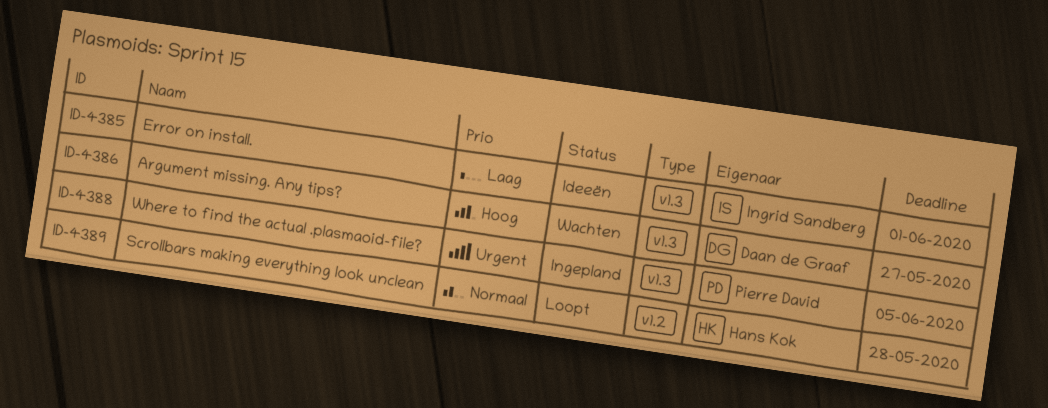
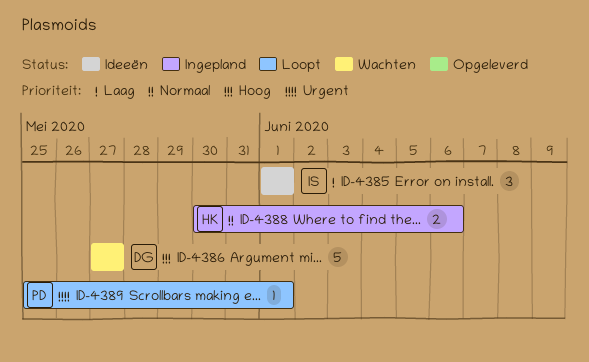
ID-4388, owner: Pierre David -> Hans Kok
ID-4388, priority: Urgent -> Normaal
ID-4388, due: Jun 5 -> Jun 6
ID-4389, owner: Hans Kok -> Pierre David
ID-4389, priority: Normaal -> Urgent
ID-4389, due: May 28 -> Jun 1

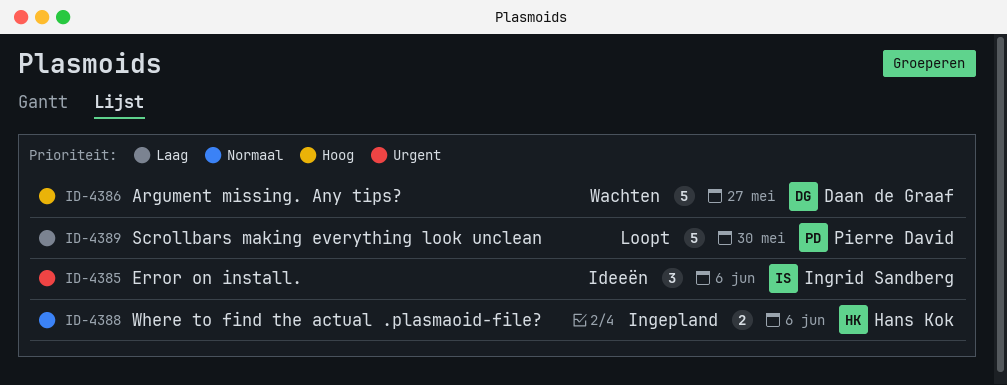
ID-4385, priority: Laag -> Urgent
ID-4385, due: Jun 1 -> Jun 6
ID-4389, priority: Urgent -> Laag
ID-4389, estimate: 1 -> 5
ID-4389, due: Jun 1 -> May 30

